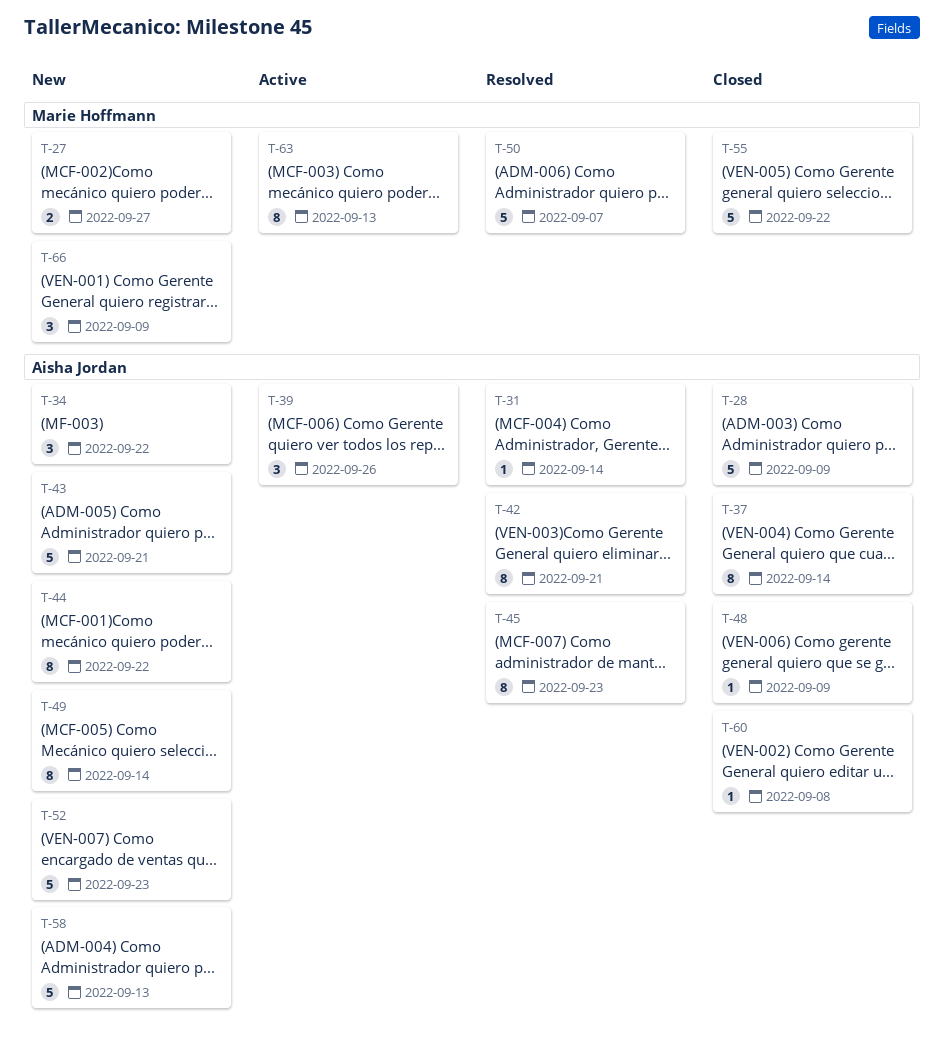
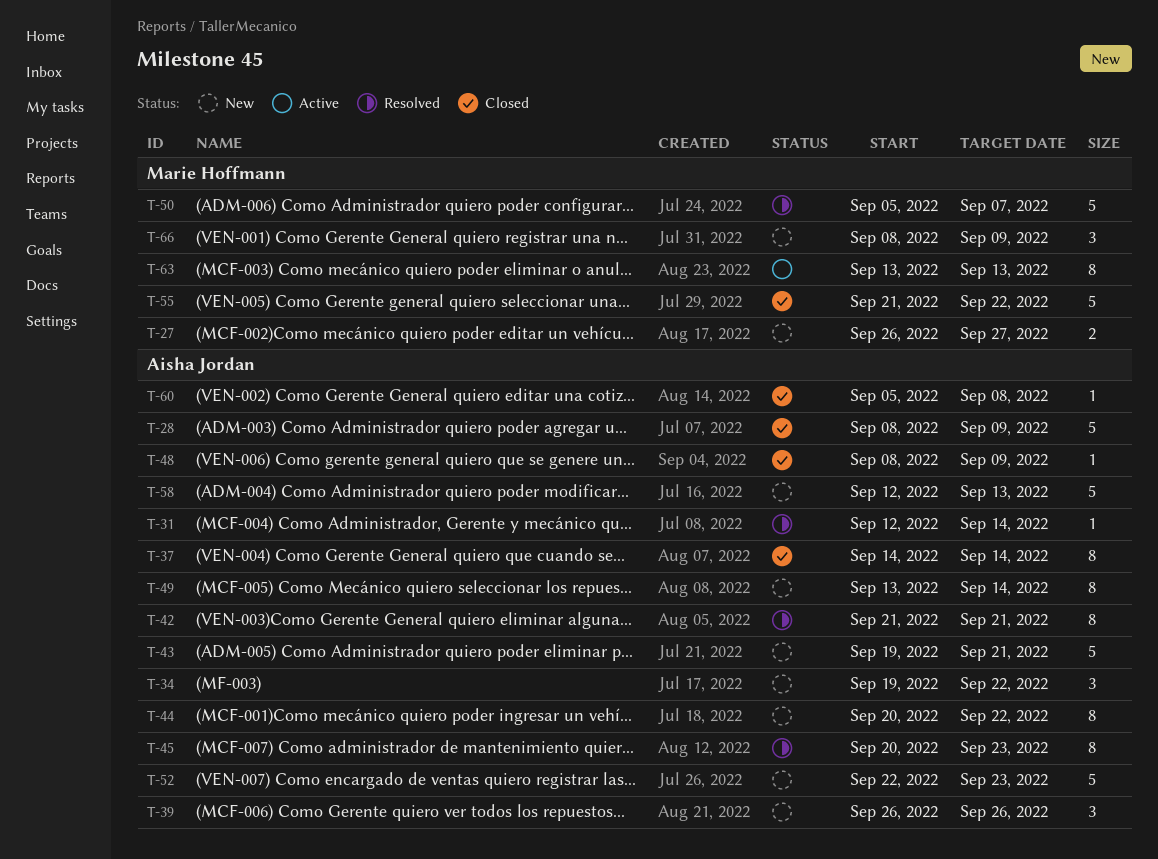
T-39, status: Active -> New

